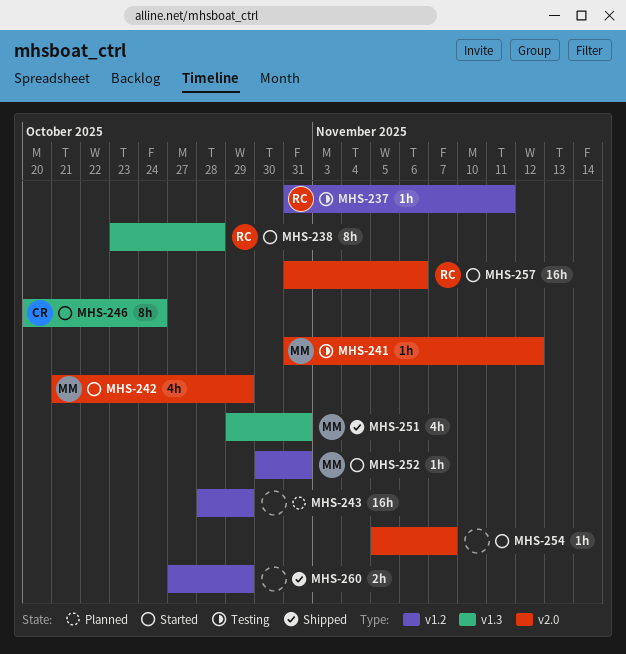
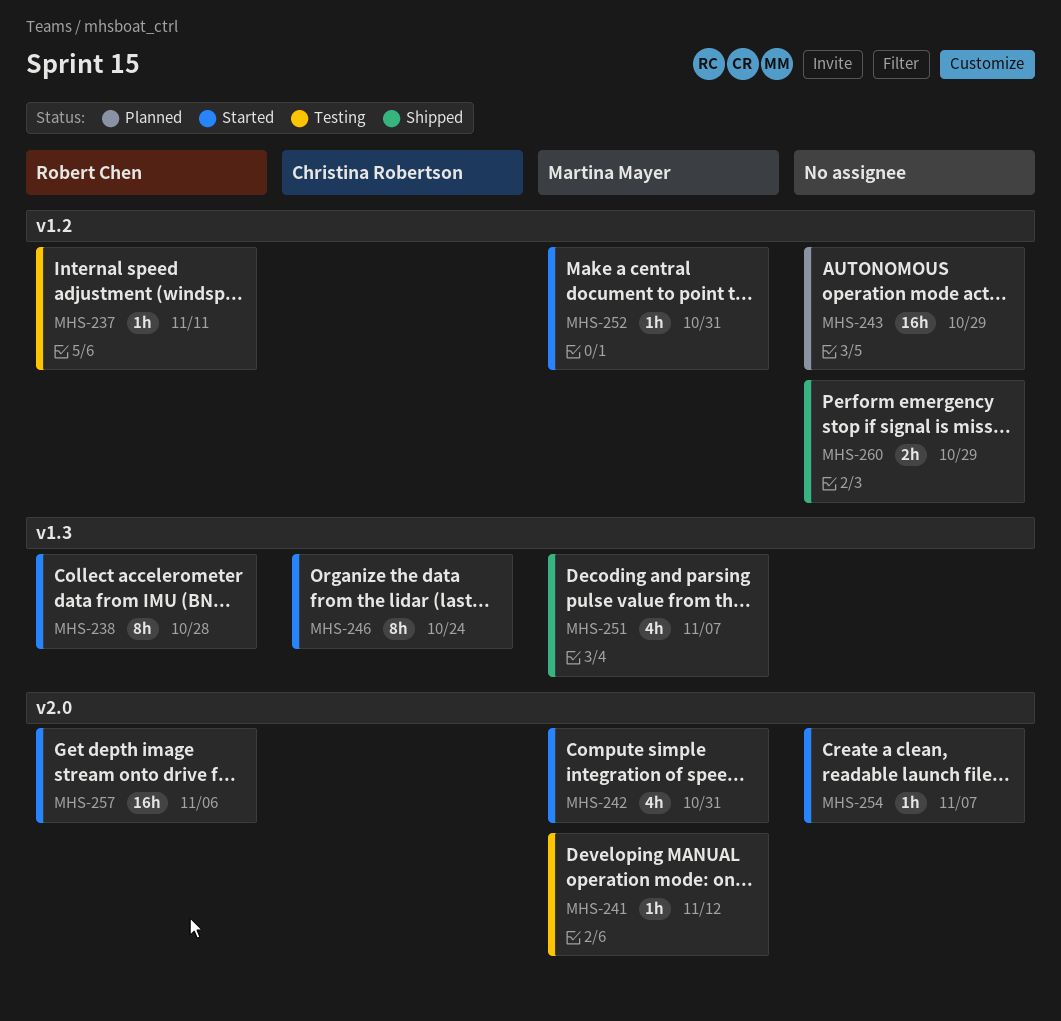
MHS-242, due: Oct 29 -> Oct 31
MHS-251, due: Oct 31 -> Nov 7

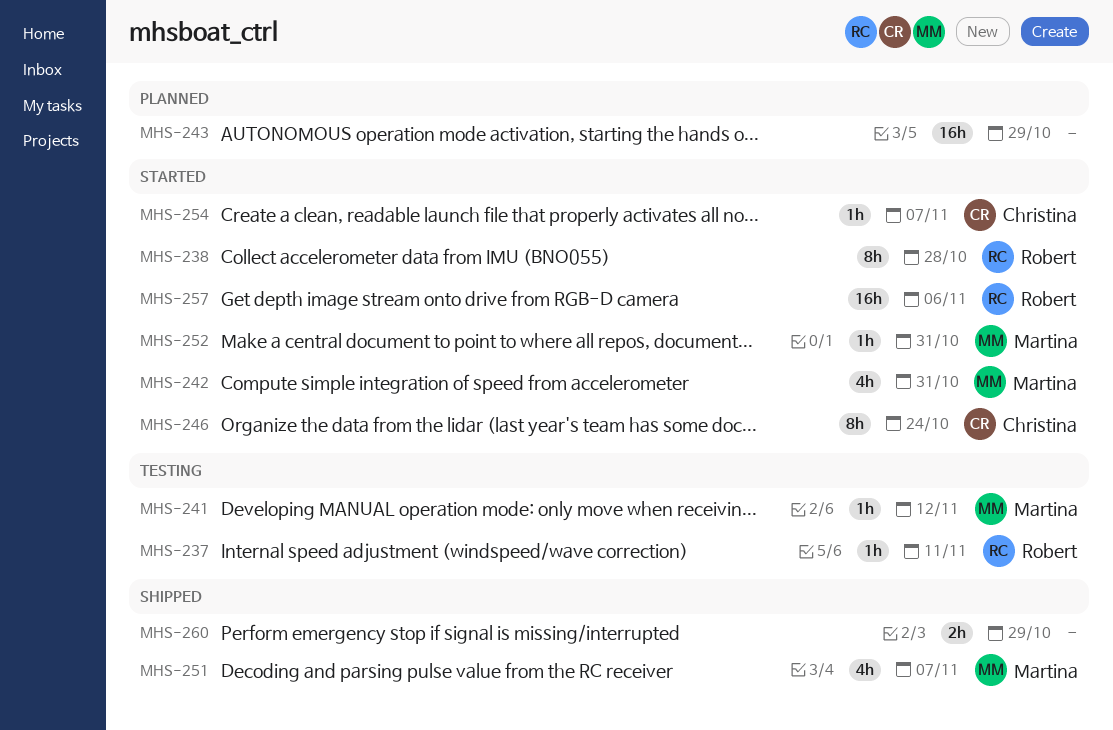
MHS-254, owner: none -> Christina Robertson

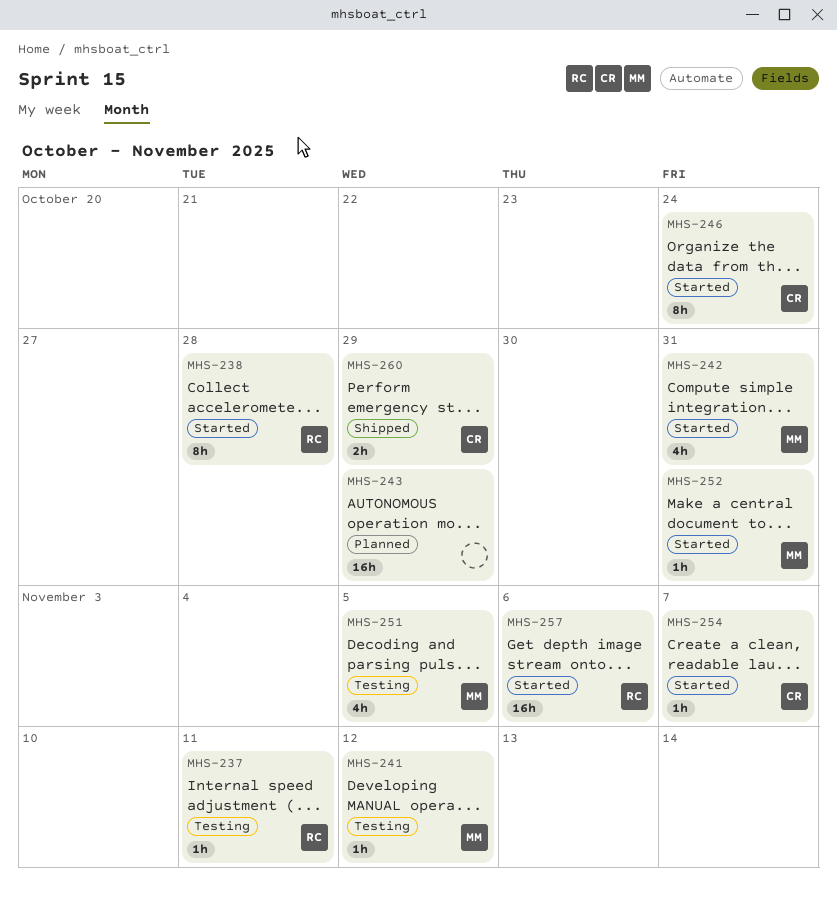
MHS-251, status: Shipped -> Testing
MHS-251, due: Nov 7 -> Nov 5
MHS-260, owner: none -> Christina

